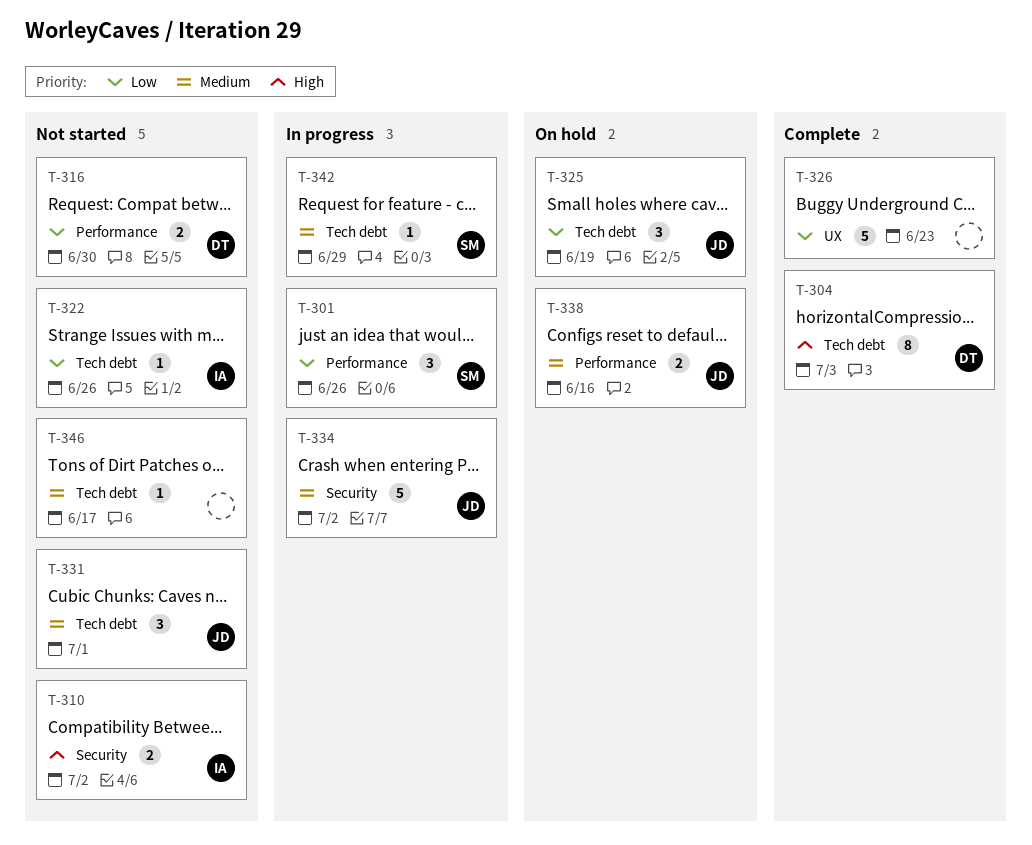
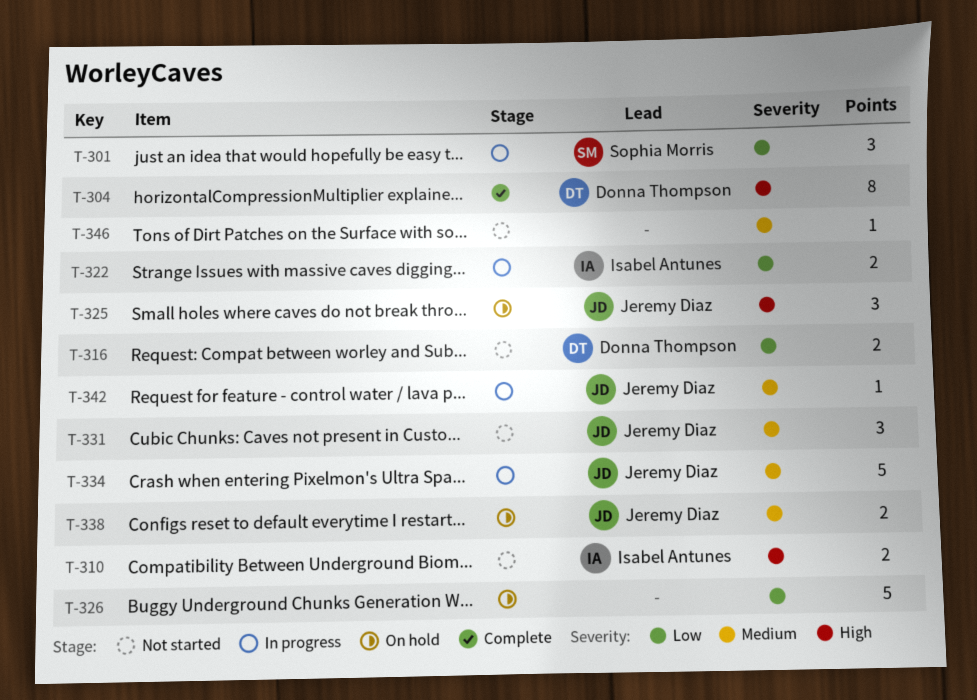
T-322, status: Not started -> In progress
T-322, estimate: 1 -> 2
T-325, priority: Low -> High
T-326, status: Complete -> On hold
T-342, owner: Sophia Morris -> Jeremy Diaz

